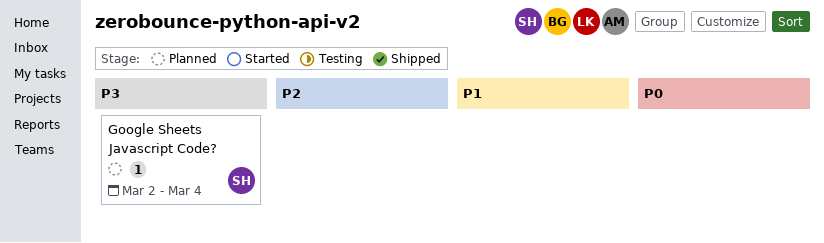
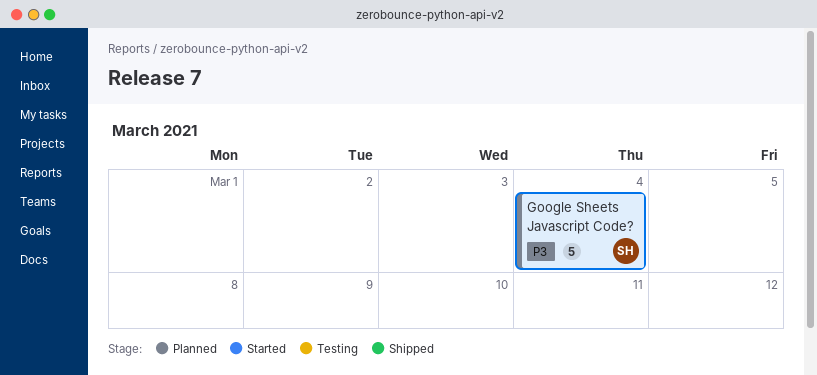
Google Sheets Javascript Code?, estimate: 1 -> 5

